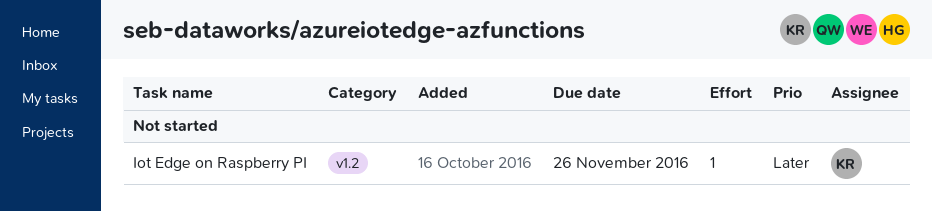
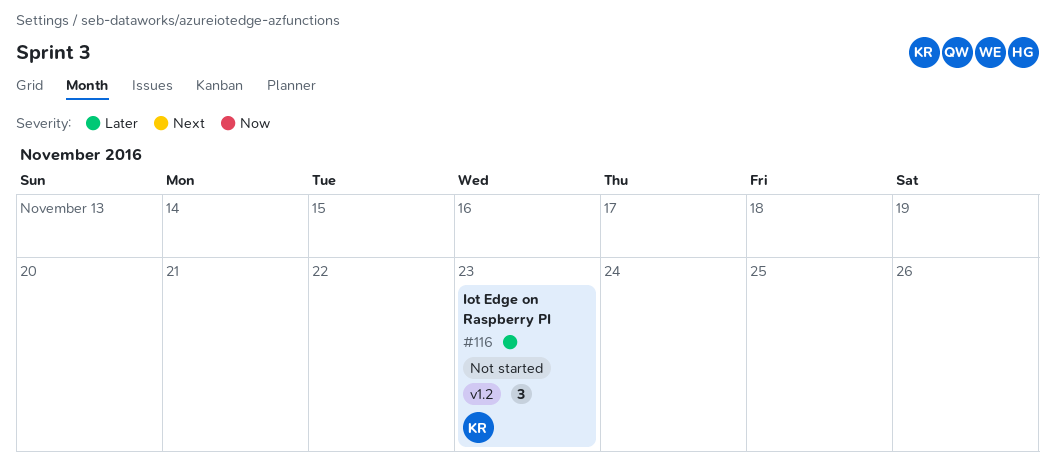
Iot Edge on Raspberry PI, estimate: 1 -> 3
Iot Edge on Raspberry PI, due: Nov 26 -> Nov 23

